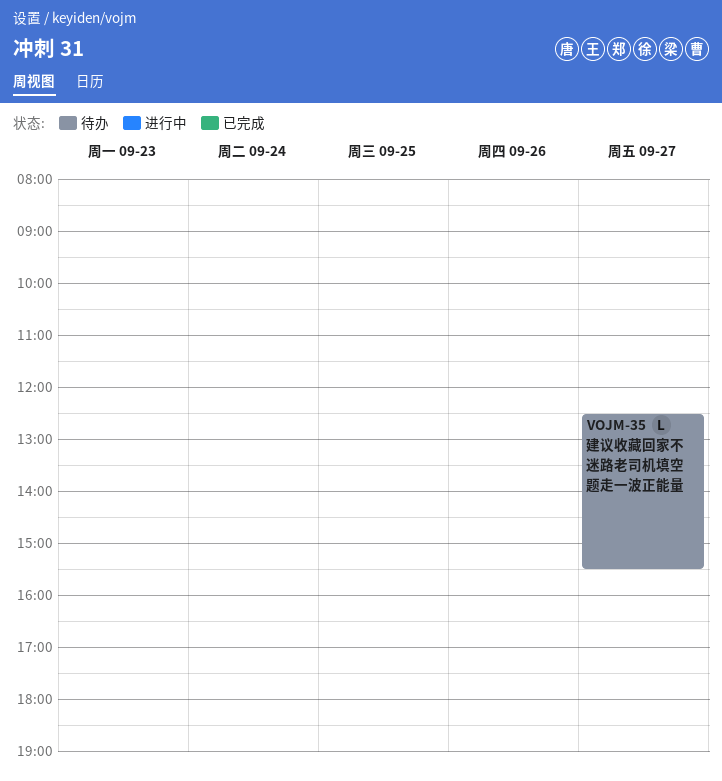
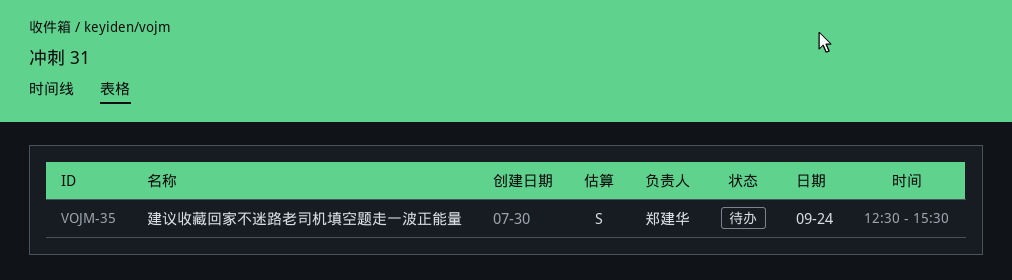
VOJM-35, estimate: L -> S
VOJM-35, day: Sep 27 -> Sep 24

